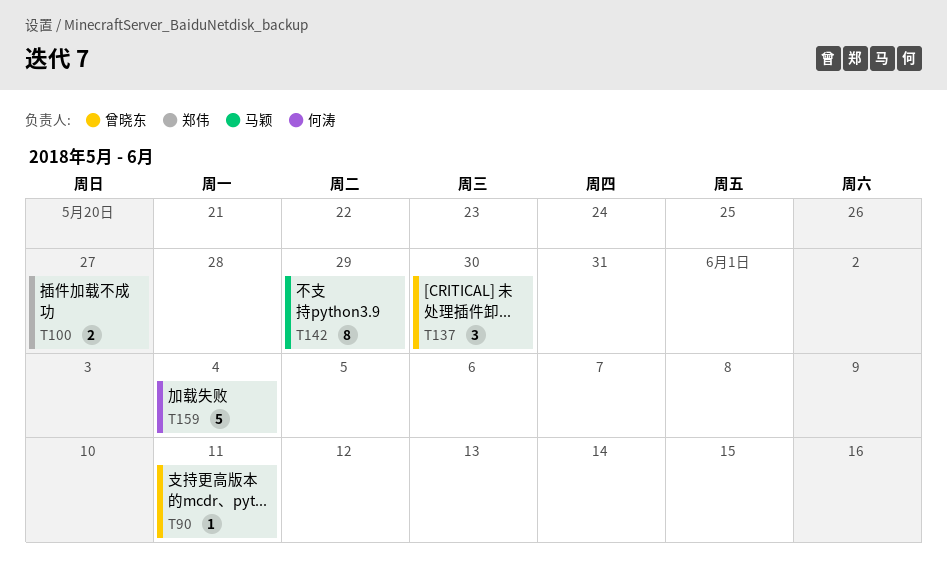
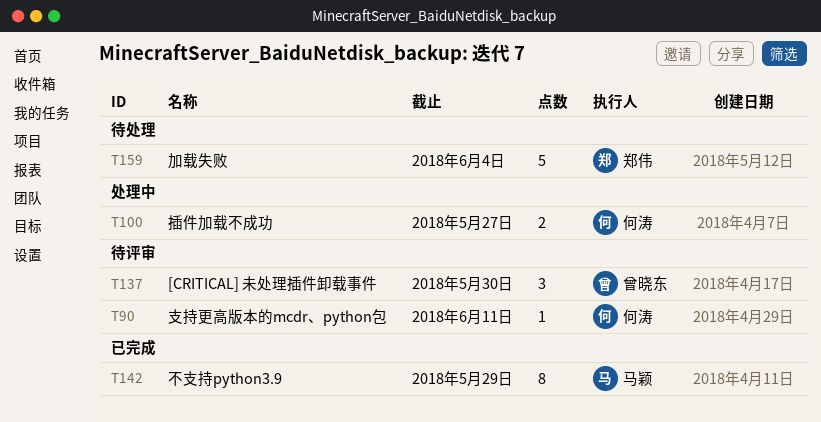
T90, owner: 曾晓东 -> 何涛
T100, owner: 郑伟 -> 何涛
T159, owner: 何涛 -> 郑伟

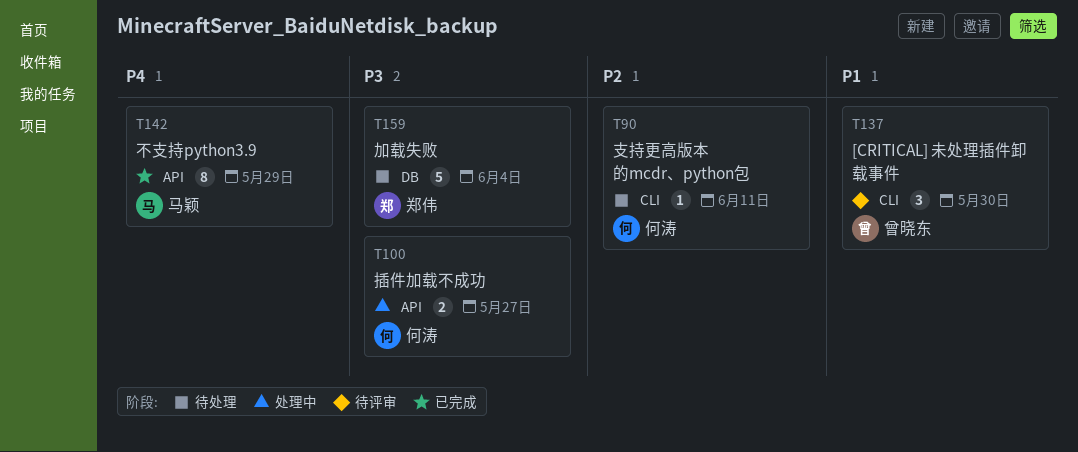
T90, status: 待评审 -> 待处理

